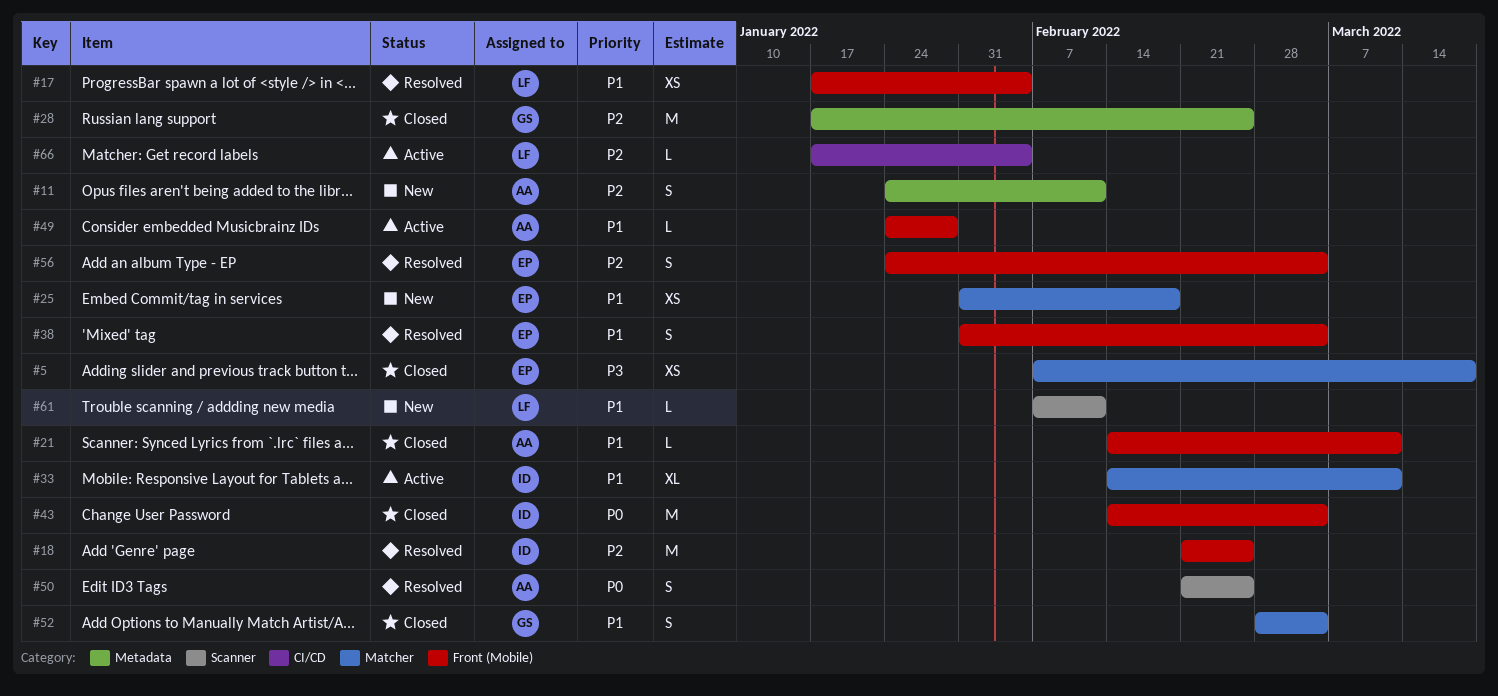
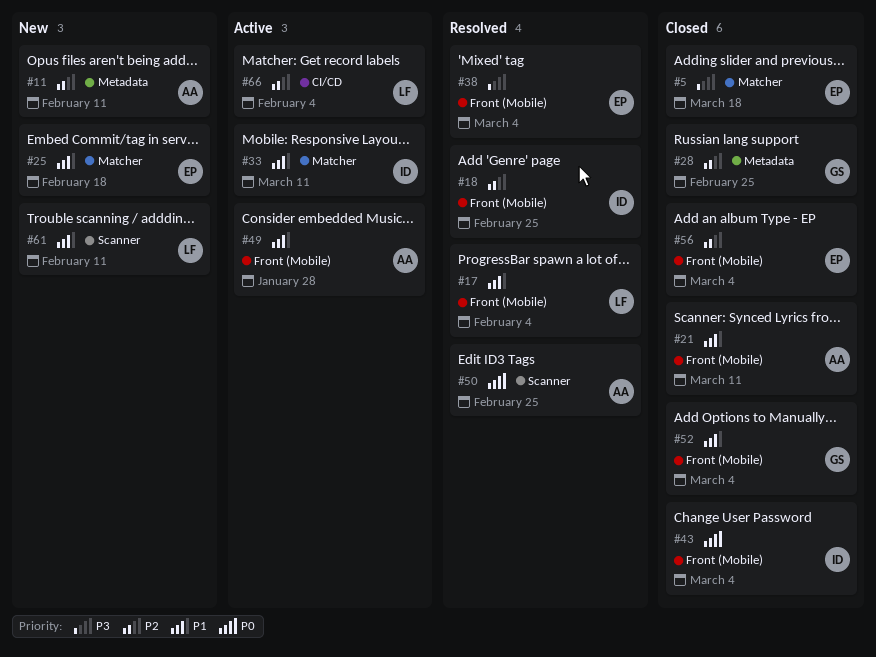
#38, priority: P1 -> P3
#52, label: Matcher -> Front (Mobile)
#56, status: Resolved -> Closed

